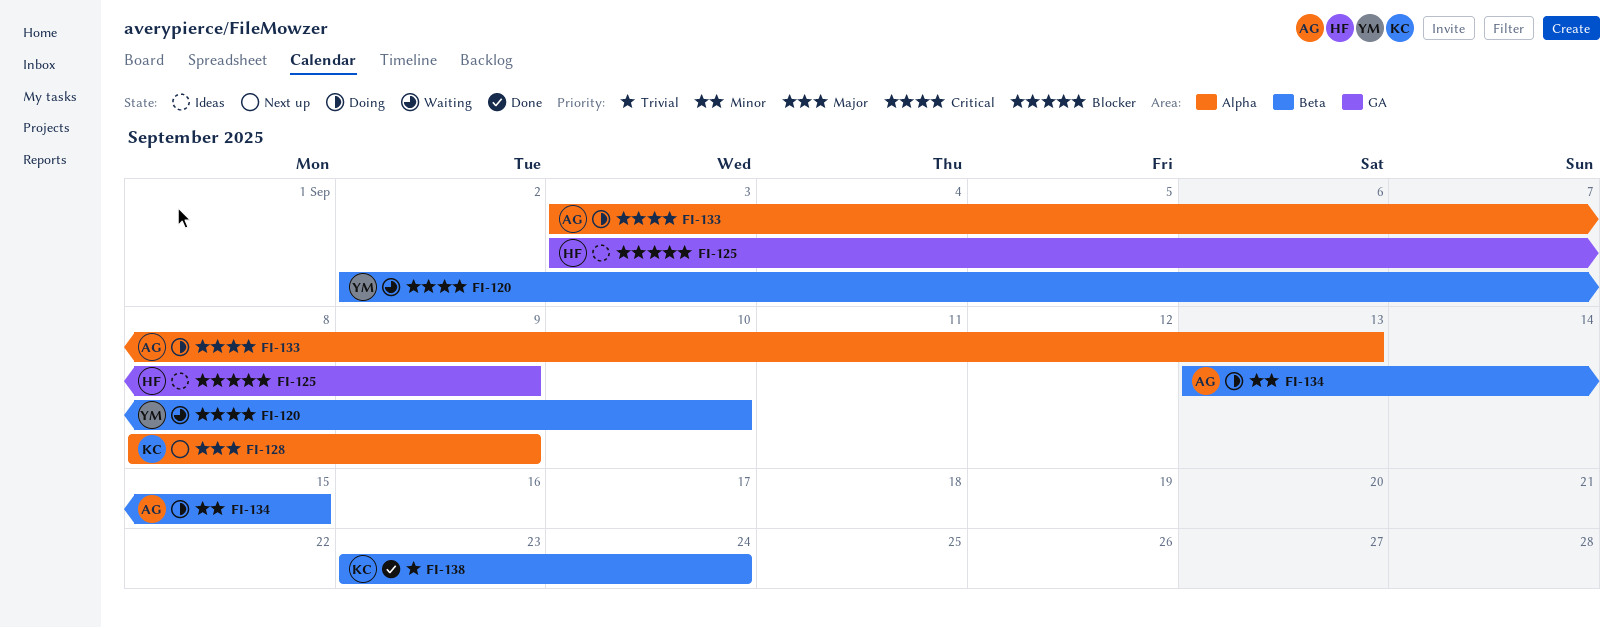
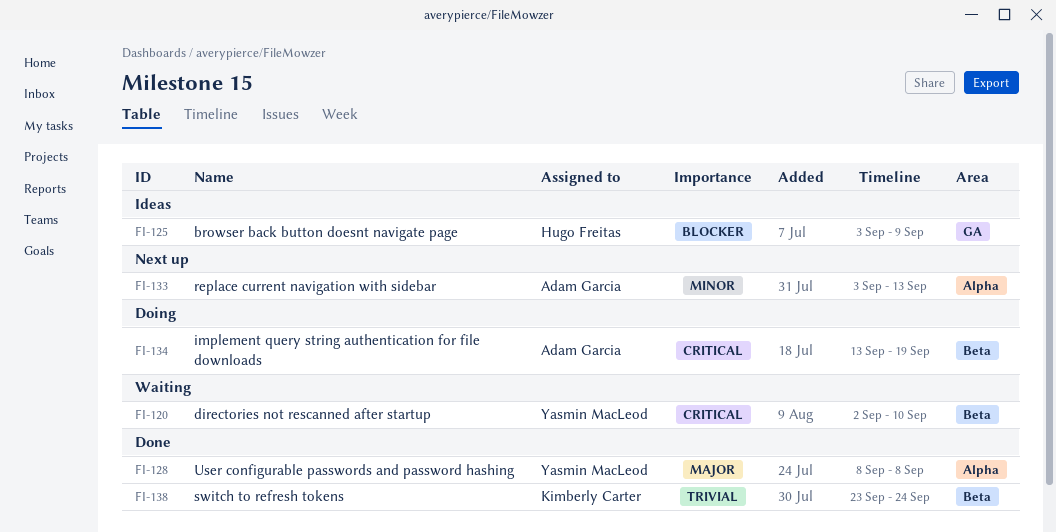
FI-128, status: Next up -> Done
FI-128, owner: Kimberly Carter -> Yasmin MacLeod
FI-128, due: Sep 9 -> Sep 8
FI-133, status: Doing -> Next up
FI-133, priority: Critical -> Minor
FI-134, priority: Minor -> Critical
FI-134, due: Sep 15 -> Sep 19

